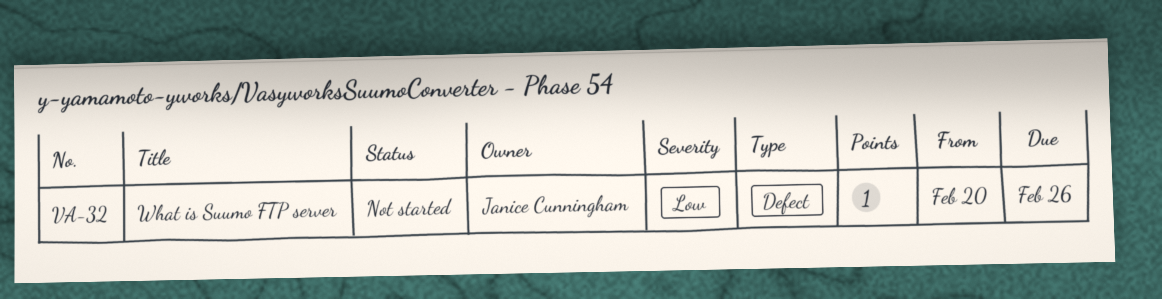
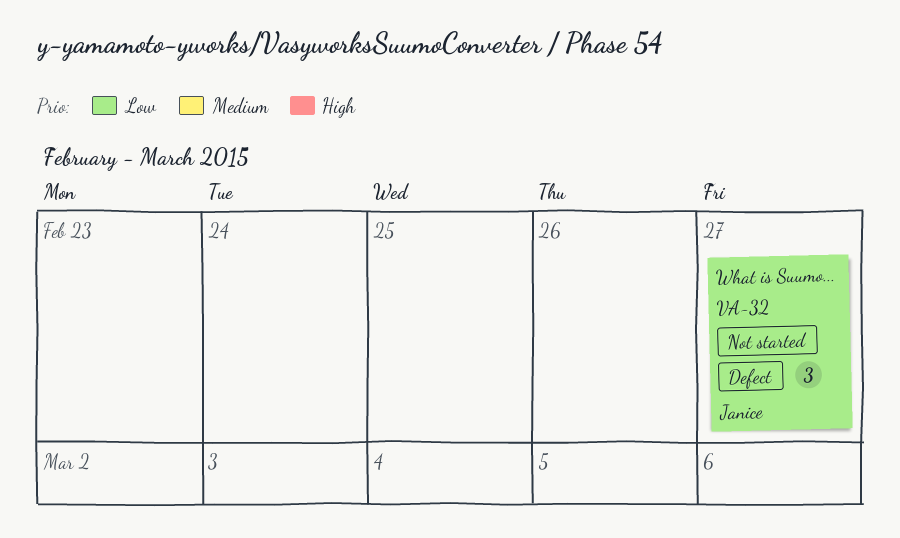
VA-32, estimate: 1 -> 3
VA-32, due: Feb 26 -> Feb 27

